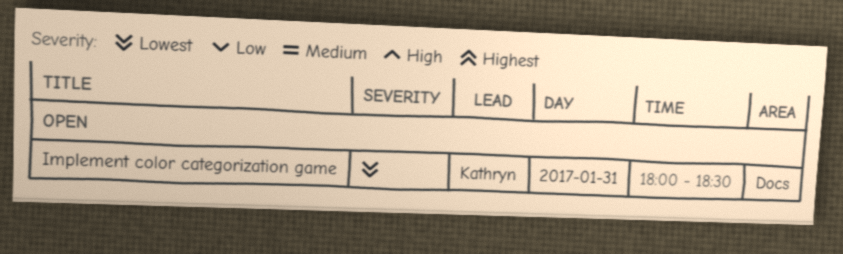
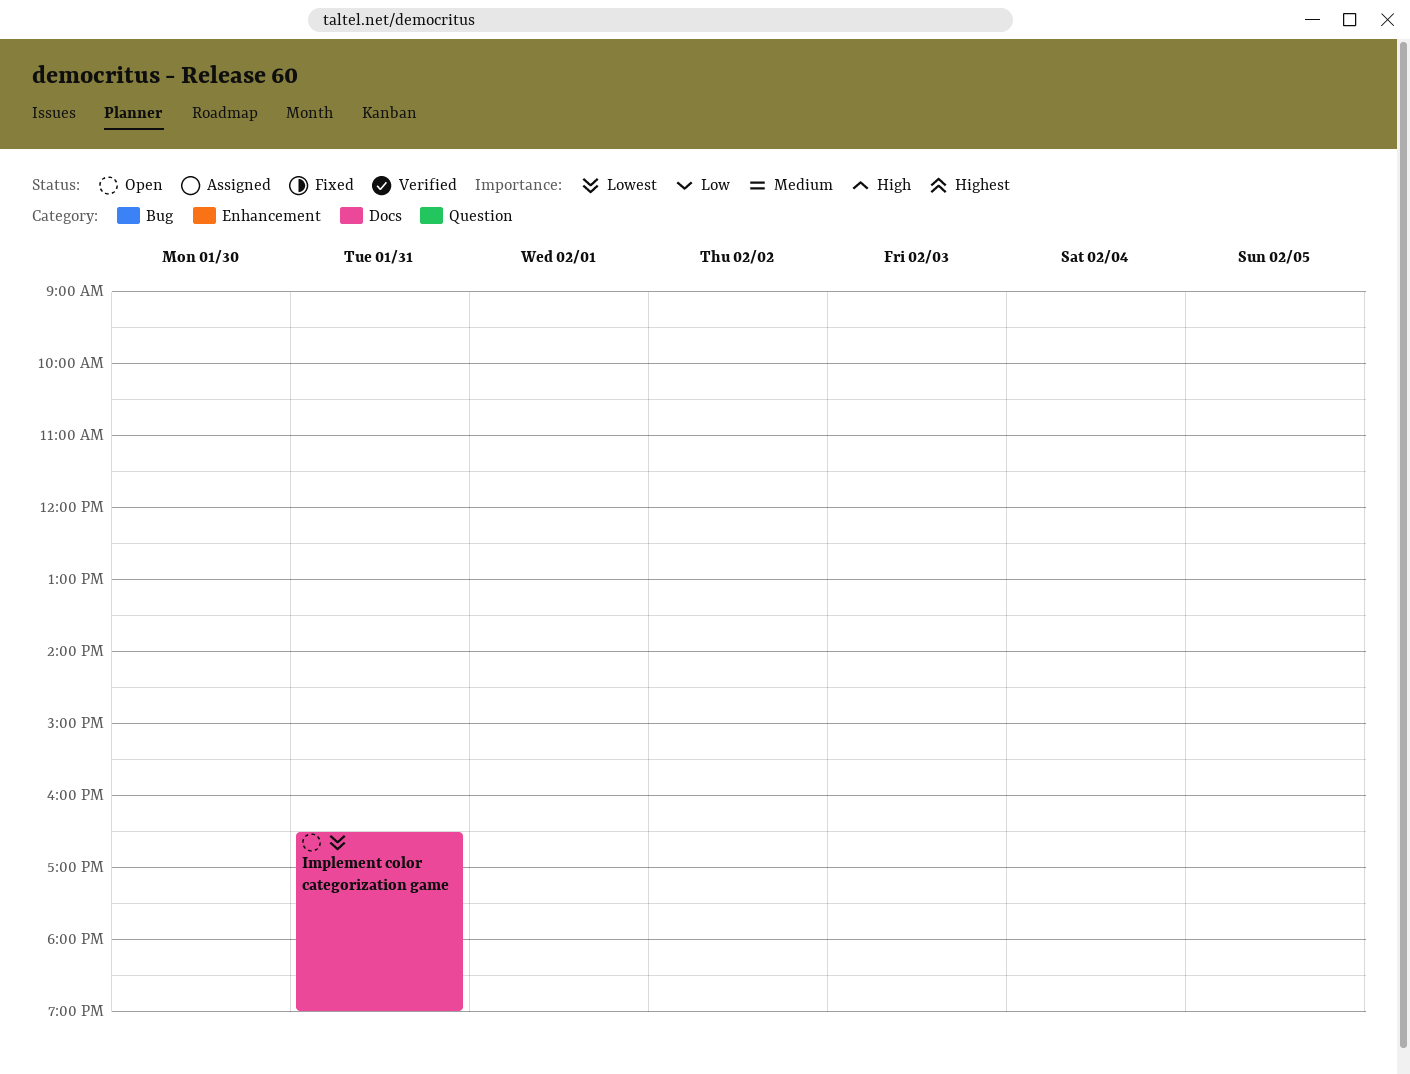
Implement color categorization game, begins: 18:00 -> 16:30
Implement color categorization game, ends: 18:30 -> 19:00

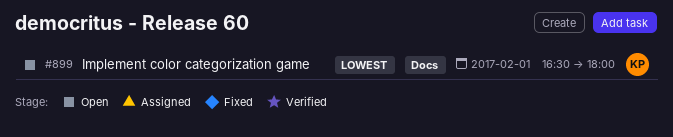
Implement color categorization game, day: Jan 31 -> Feb 1
Implement color categorization game, ends: 19:00 -> 18:00

